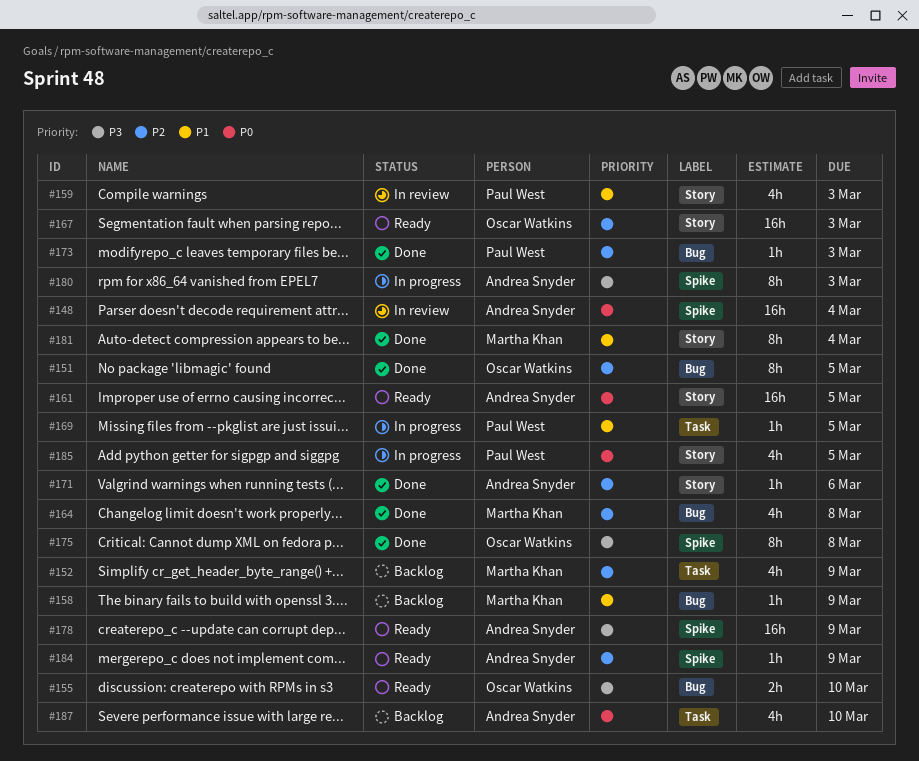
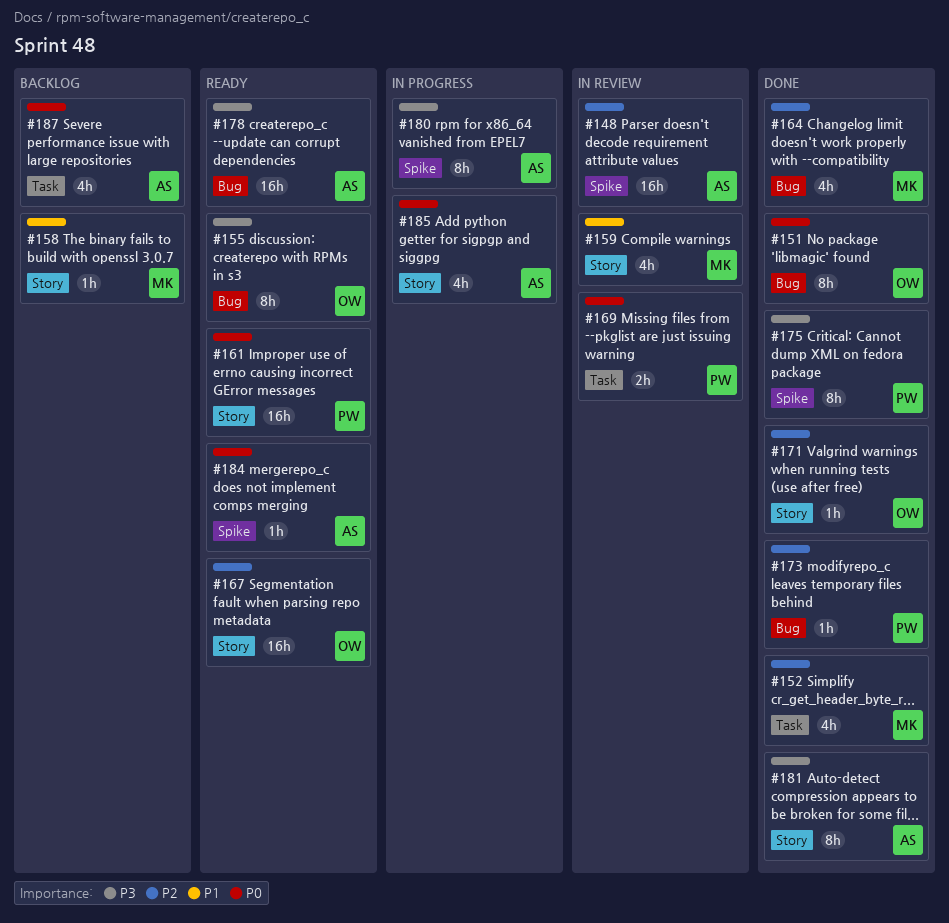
#148, priority: P0 -> P2
#151, priority: P2 -> P0
#152, status: Backlog -> Done
#155, estimate: 2h -> 8h
#158, label: Bug -> Story
#159, owner: Paul West -> Martha Khan
#161, owner: Andrea Snyder -> Paul West
#169, status: In progress -> In review
#169, priority: P1 -> P0
#169, estimate: 1h -> 2h
#171, owner: Andrea Snyder -> Oscar Watkins
#175, owner: Oscar Watkins -> Paul West
#178, label: Spike -> Bug
#181, owner: Martha Khan -> Andrea Snyder
#181, priority: P1 -> P3
#184, priority: P2 -> P0
#185, owner: Paul West -> Andrea Snyder

